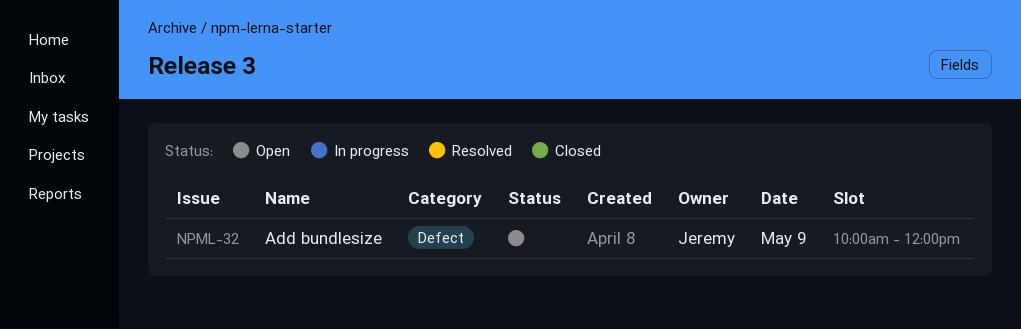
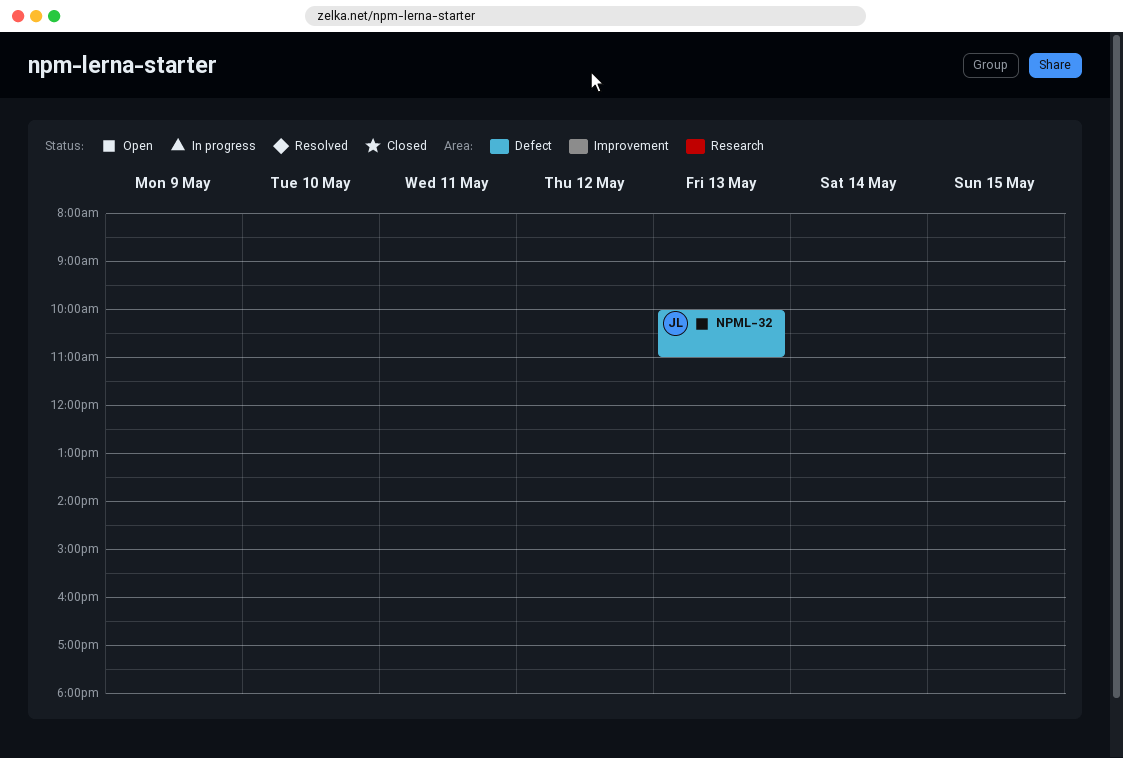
NPML-32, day: May 9 -> May 13
NPML-32, ends: 12:00 -> 11:00

